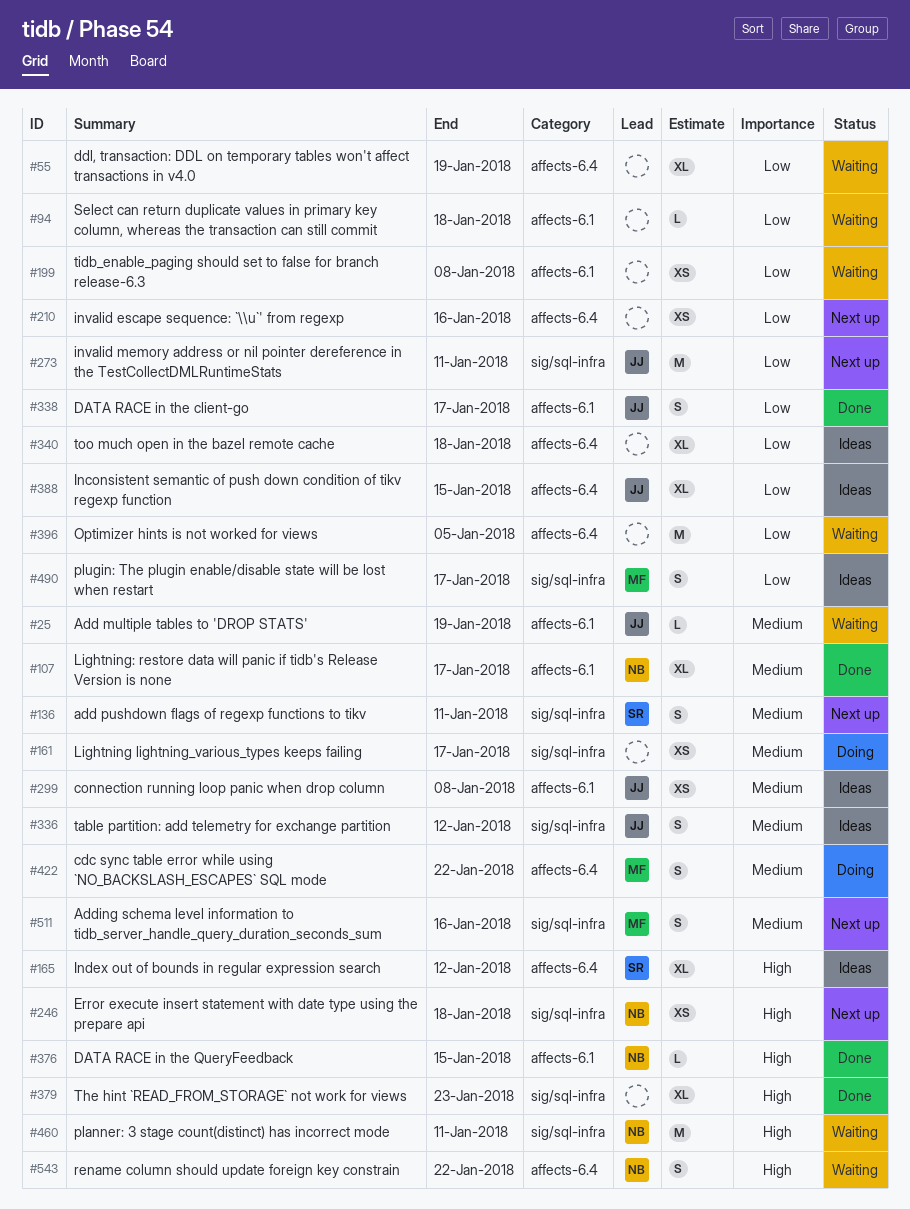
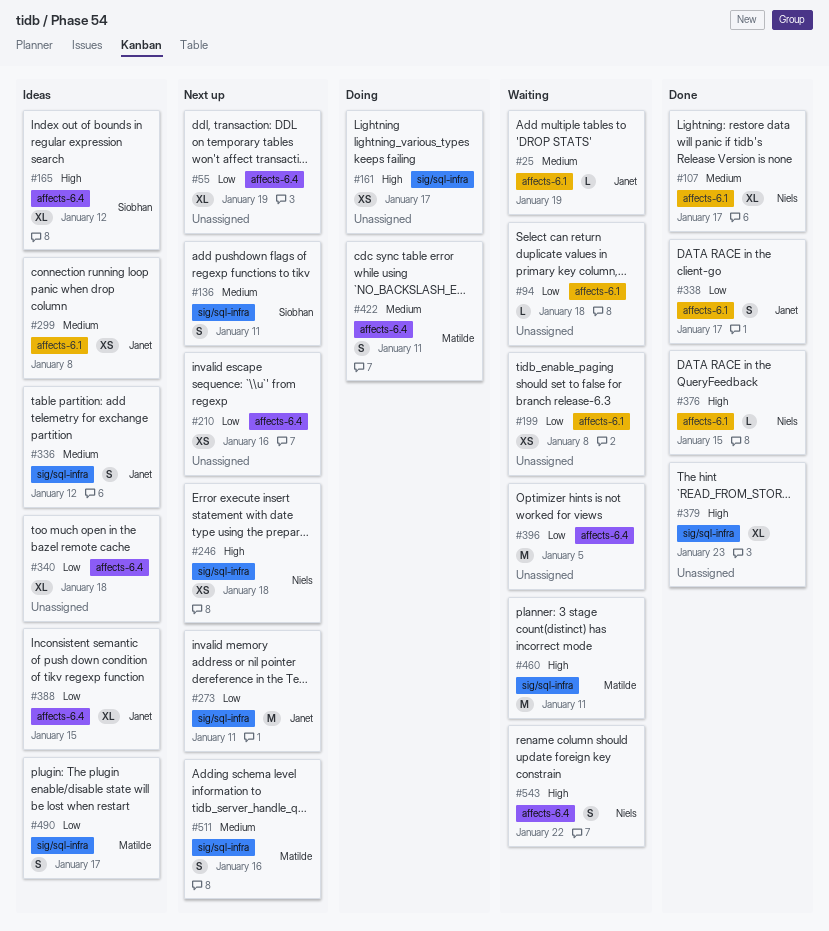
#55, status: Waiting -> Next up
#161, priority: Medium -> High
#422, due: Jan 22 -> Jan 11
#460, owner: Niels -> Matilde

